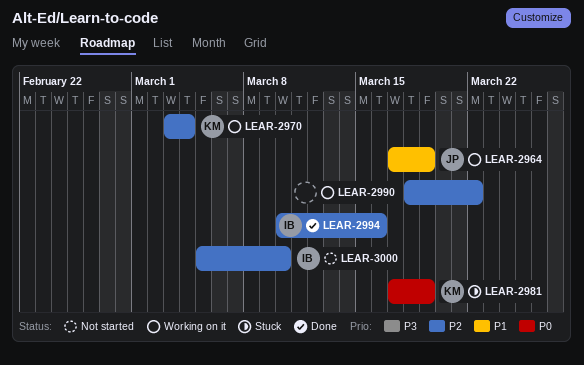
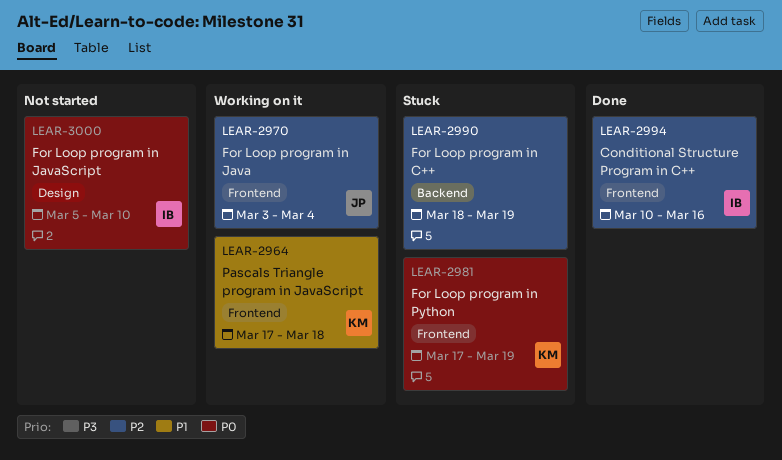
LEAR-2964, owner: JP -> KM
LEAR-2964, due: Mar 19 -> Mar 18
LEAR-2970, owner: KM -> JP
LEAR-2990, status: Working on it -> Stuck
LEAR-2990, due: Mar 22 -> Mar 19
LEAR-3000, priority: P2 -> P0

